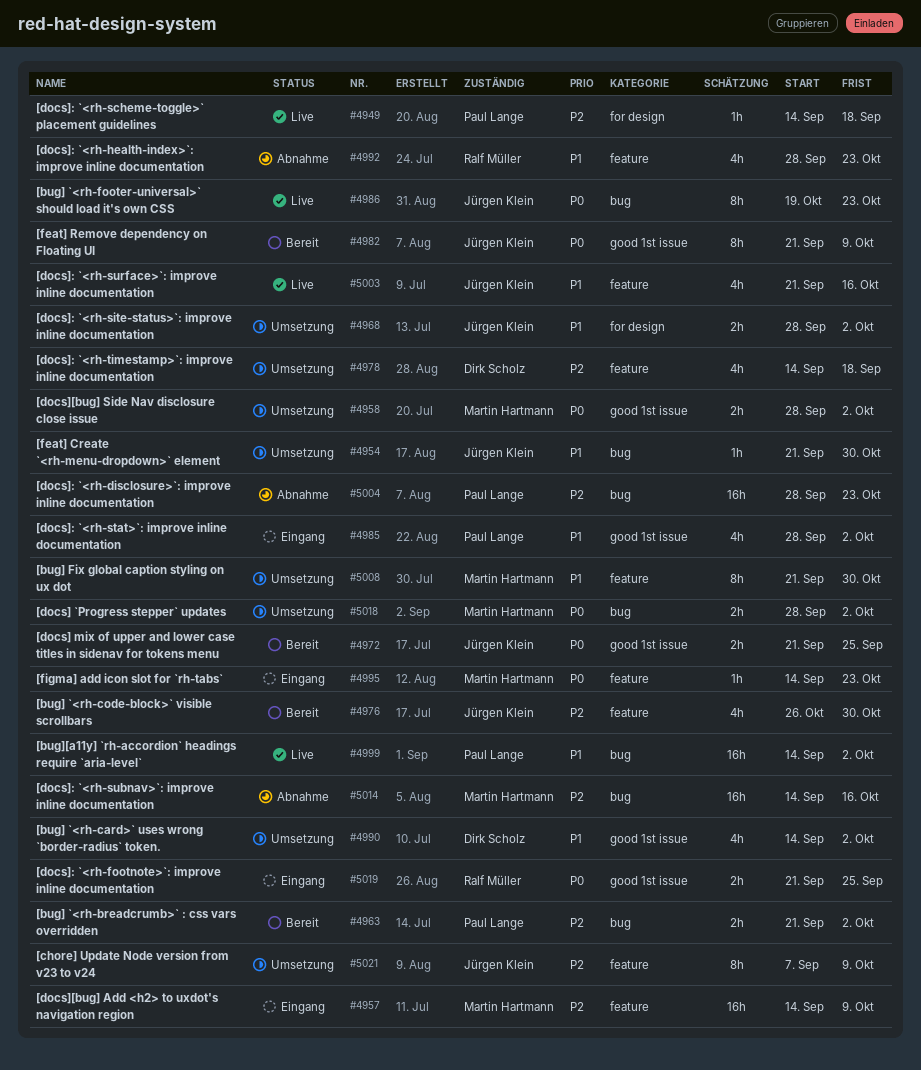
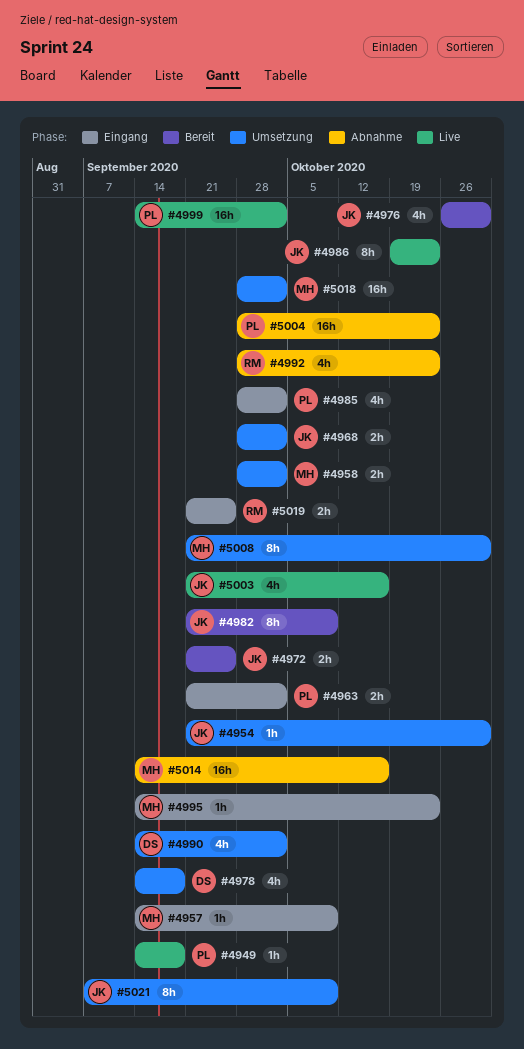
#4957, estimate: 16h -> 1h
#4963, status: Bereit -> Eingang
#5018, estimate: 2h -> 16h

